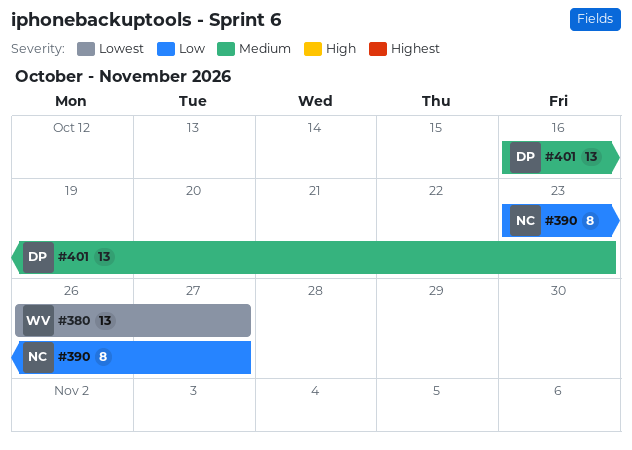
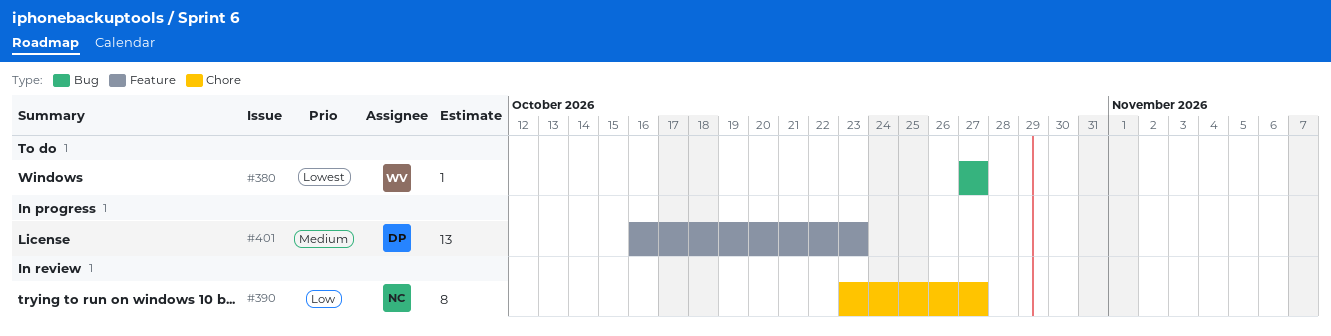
#380, estimate: 13 -> 1
#380, start: Oct 26 -> Oct 27

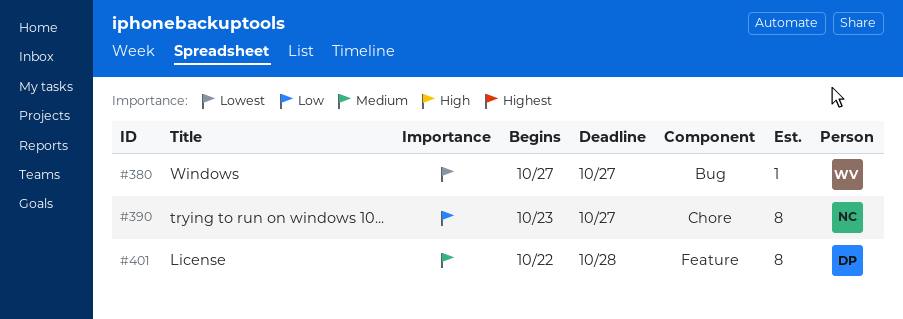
#401, estimate: 13 -> 8
#401, start: Oct 16 -> Oct 22
#401, due: Oct 23 -> Oct 28

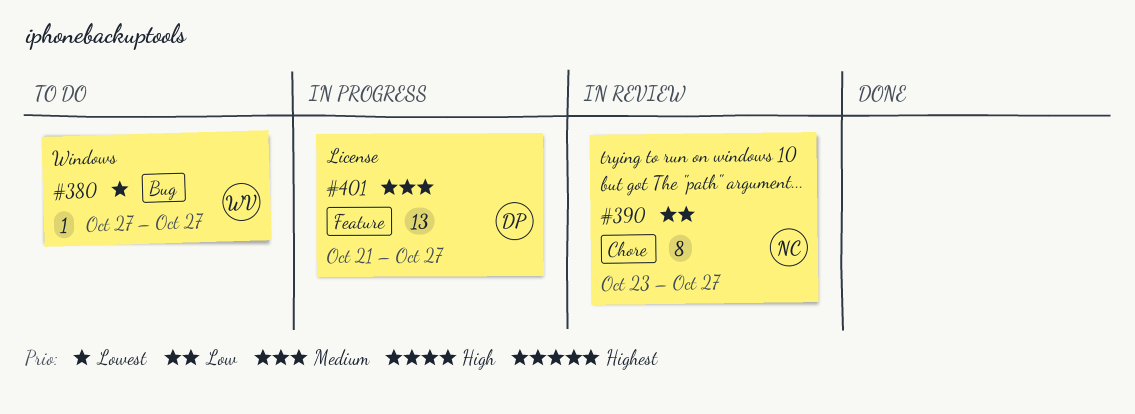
#401, estimate: 8 -> 13
#401, start: Oct 22 -> Oct 21
#401, due: Oct 28 -> Oct 27

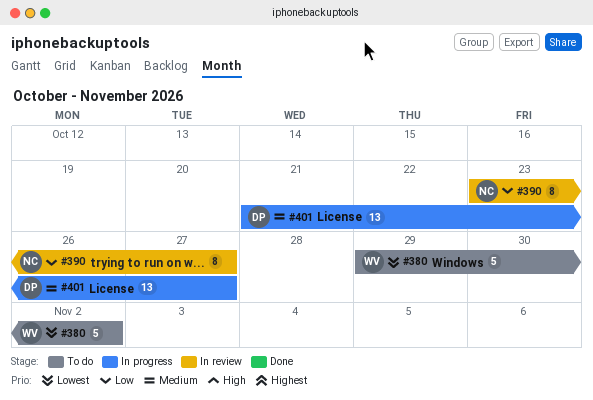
#380, estimate: 1 -> 5
#380, start: Oct 27 -> Oct 29
#380, due: Oct 27 -> Nov 2

